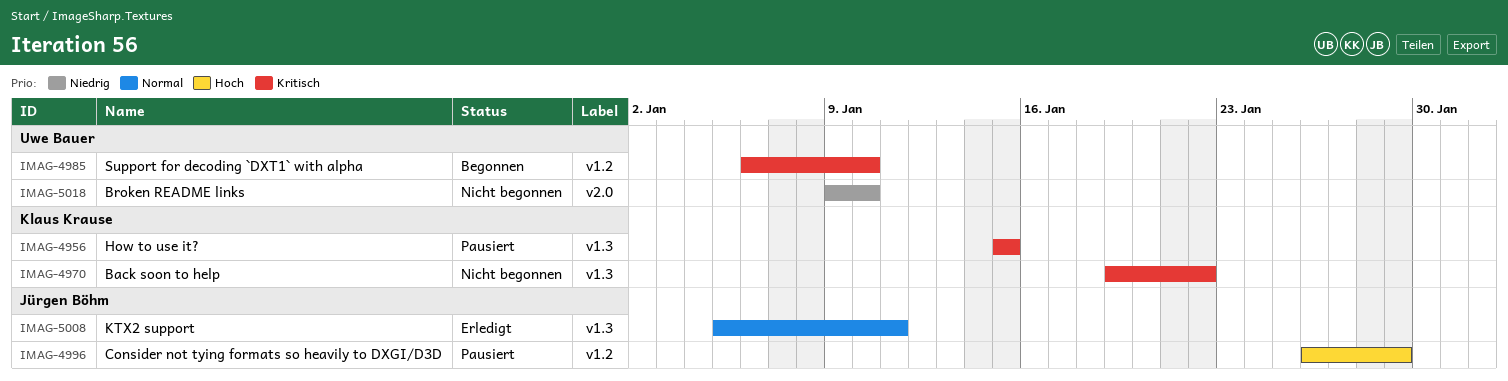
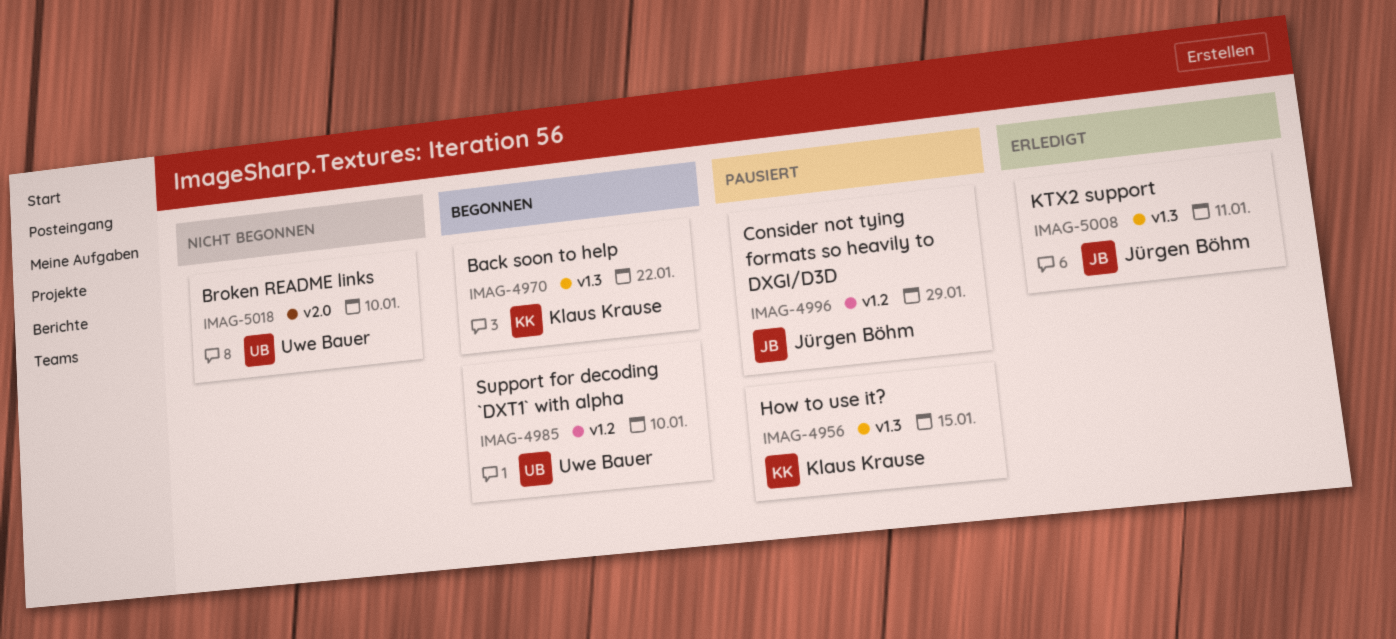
IMAG-4970, status: Nicht begonnen -> Begonnen

